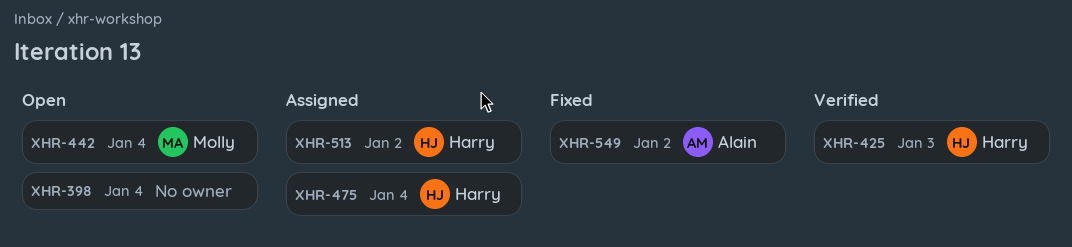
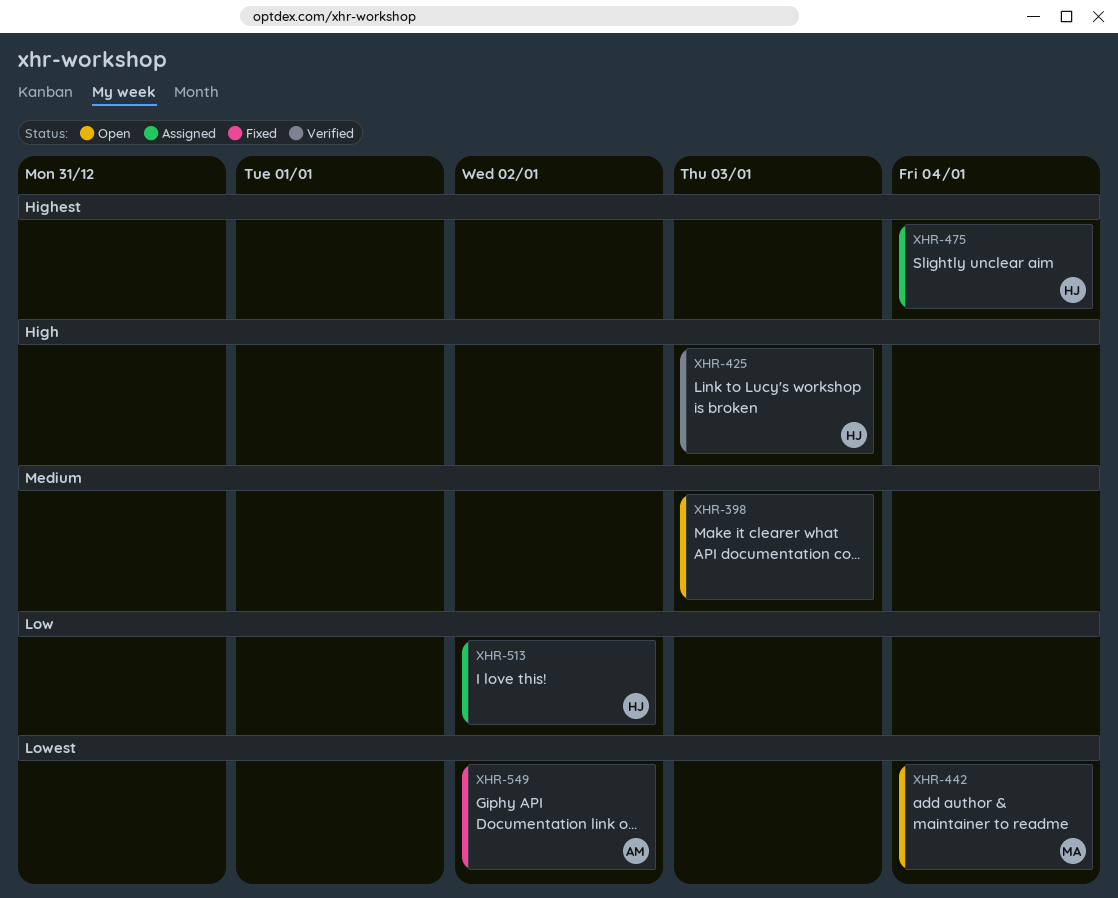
XHR-398, due: Jan 4 -> Jan 3

